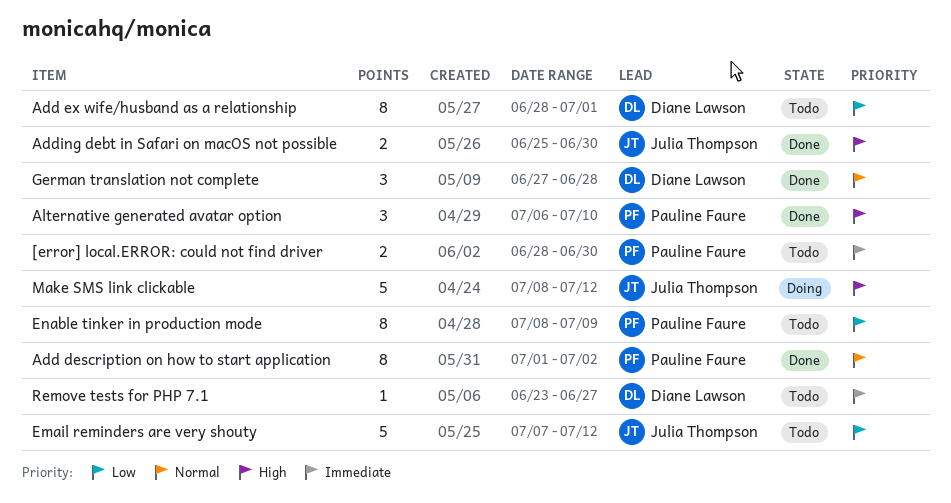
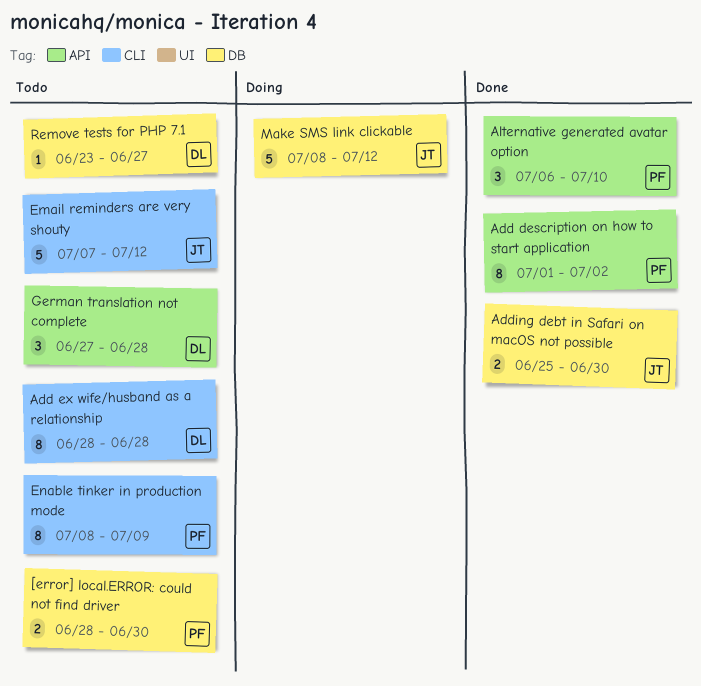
Add ex wife/husband as a relationship, due: Jul 1 -> Jun 28
German translation not complete, status: Done -> Todo

